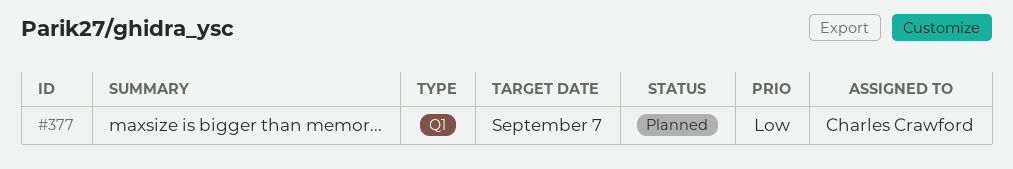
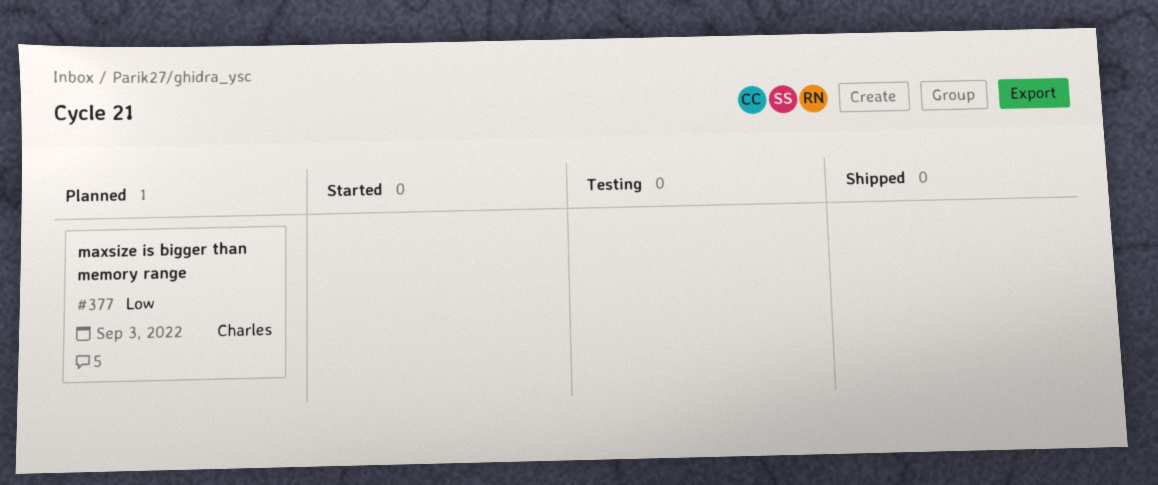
#377, due: Sep 7 -> Sep 3

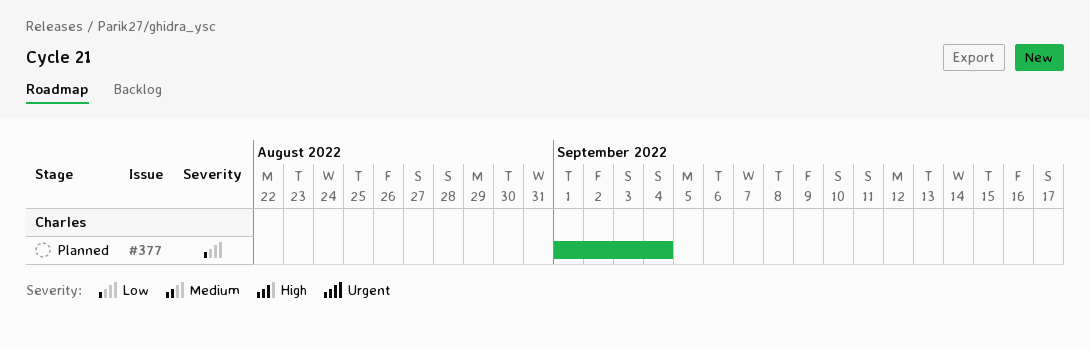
#377, due: Sep 3 -> Sep 4

